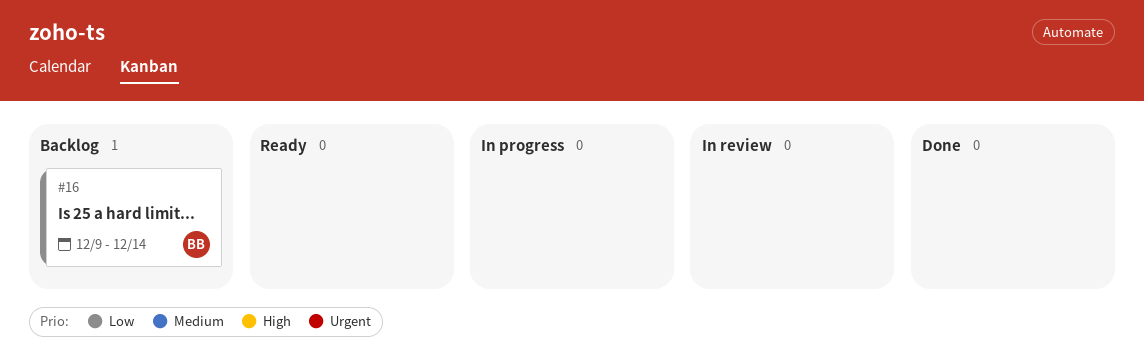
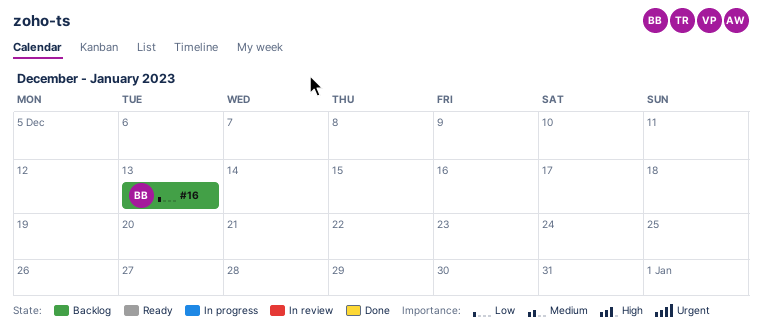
#16, start: Dec 9 -> Dec 13
#16, due: Dec 14 -> Dec 13

